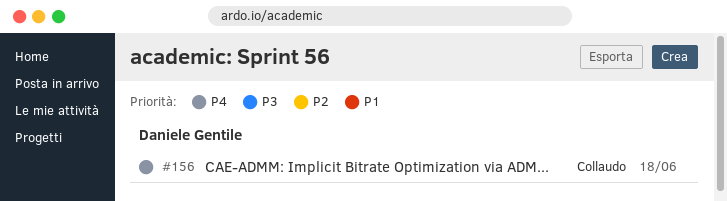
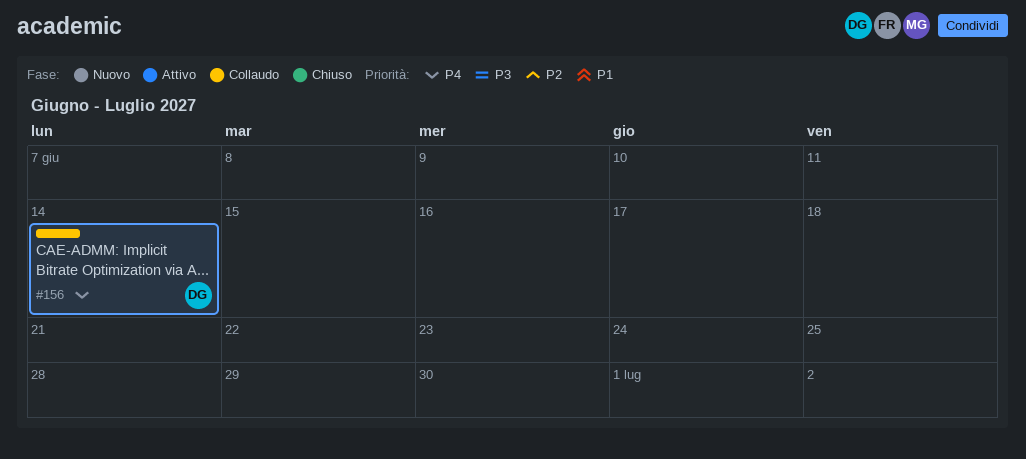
#156, due: Jun 18 -> Jun 14

